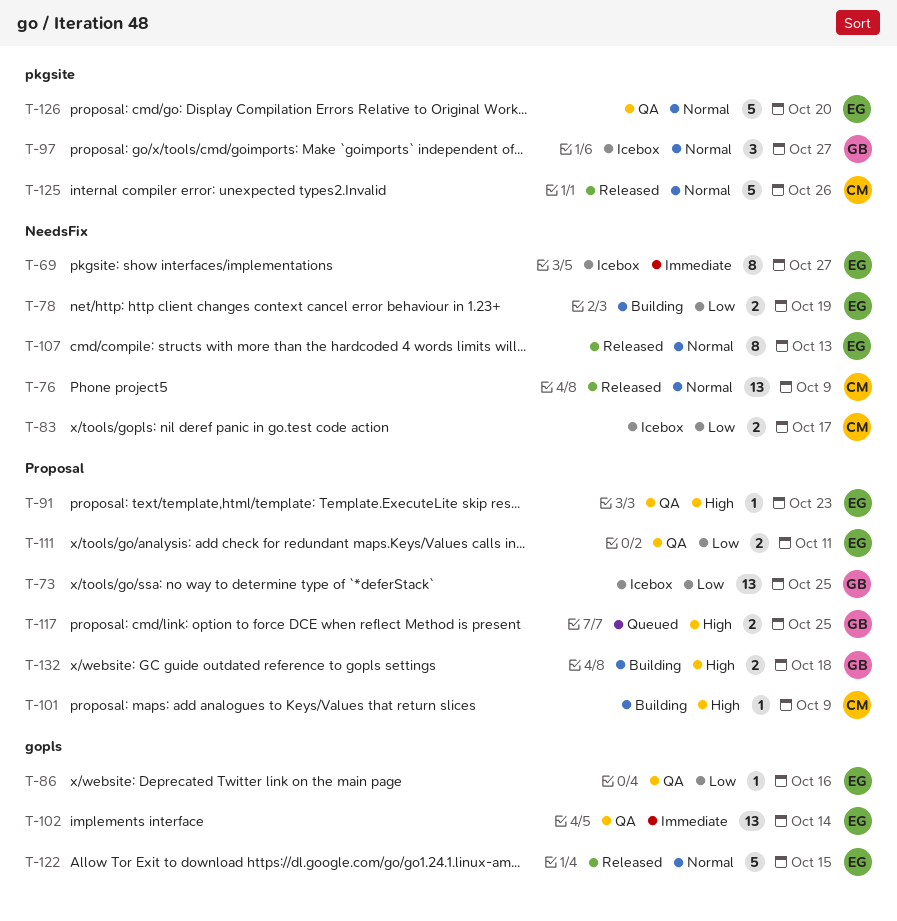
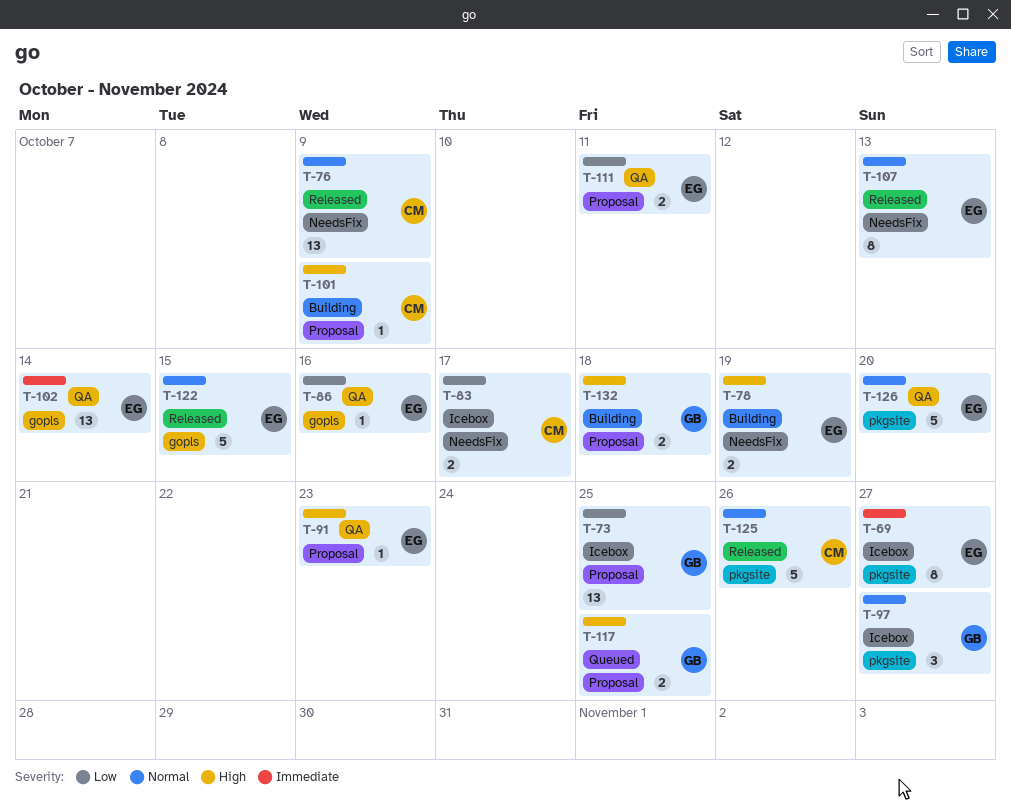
T-69, label: NeedsFix -> pkgsite
T-78, priority: Low -> High

